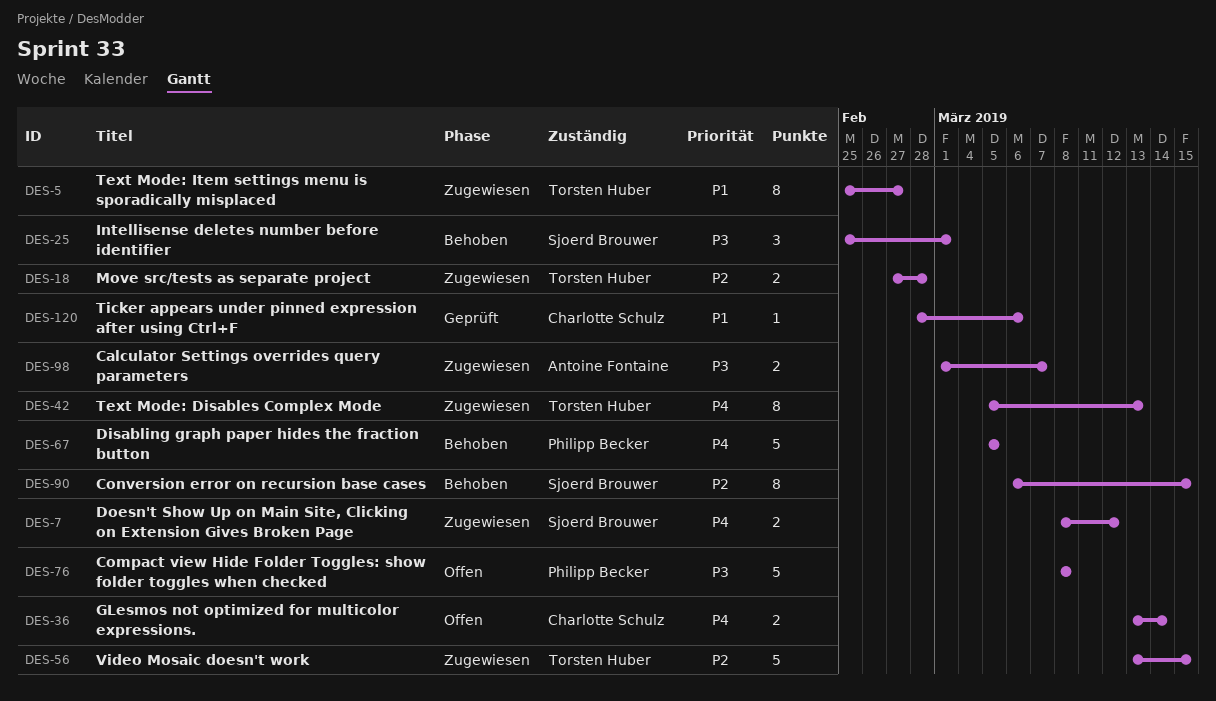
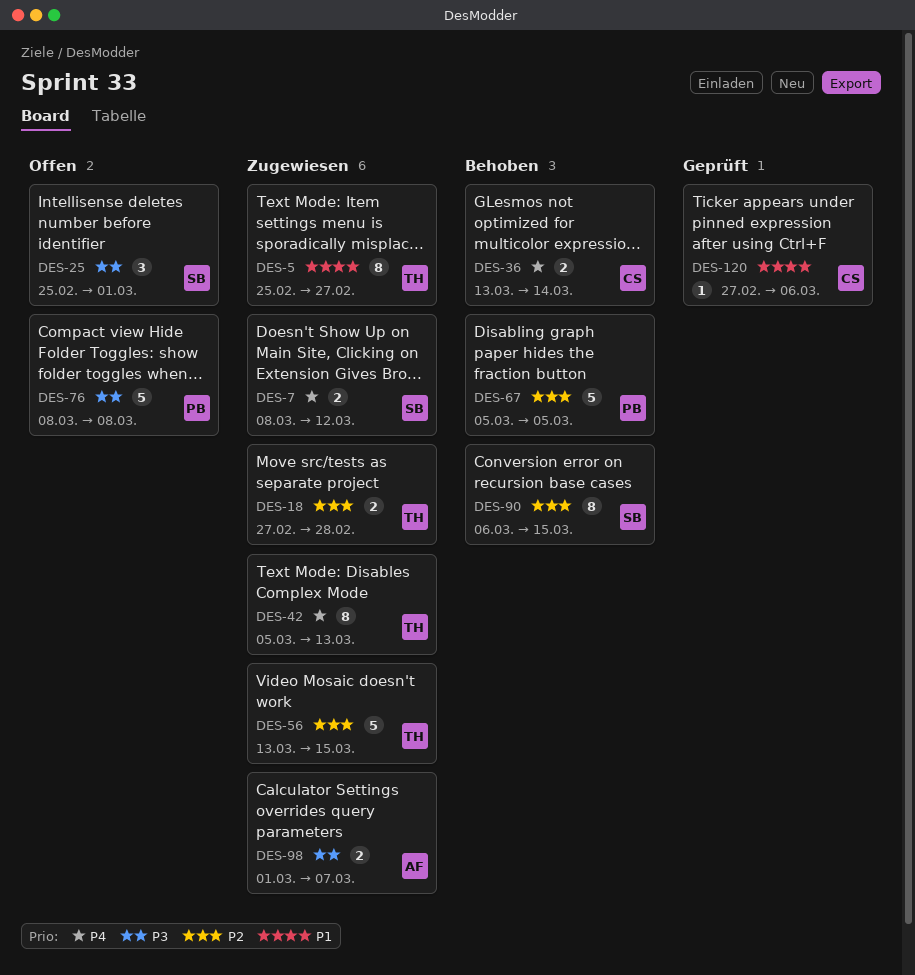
DES-25, status: Behoben -> Offen
DES-36, status: Offen -> Behoben
DES-67, priority: P4 -> P2
DES-120, start: Feb 28 -> Feb 27

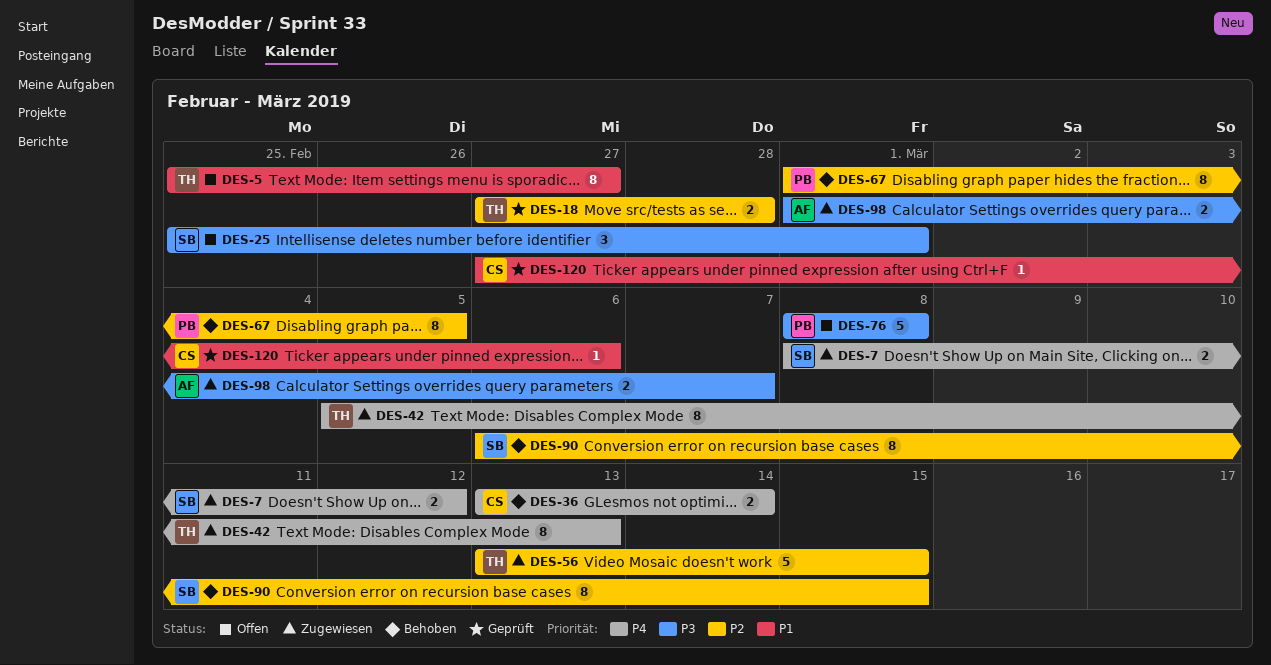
DES-5, status: Zugewiesen -> Offen
DES-18, status: Zugewiesen -> Geprüft
DES-67, estimate: 5 -> 8
DES-67, start: Mar 5 -> Mar 1

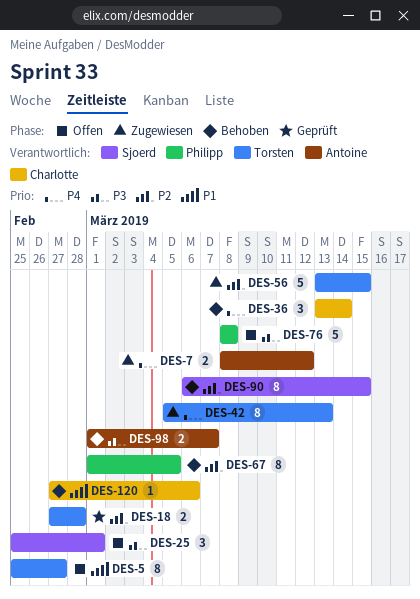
DES-7, owner: Sjoerd -> Antoine
DES-36, estimate: 2 -> 3
DES-98, status: Zugewiesen -> Behoben
DES-120, status: Geprüft -> Behoben

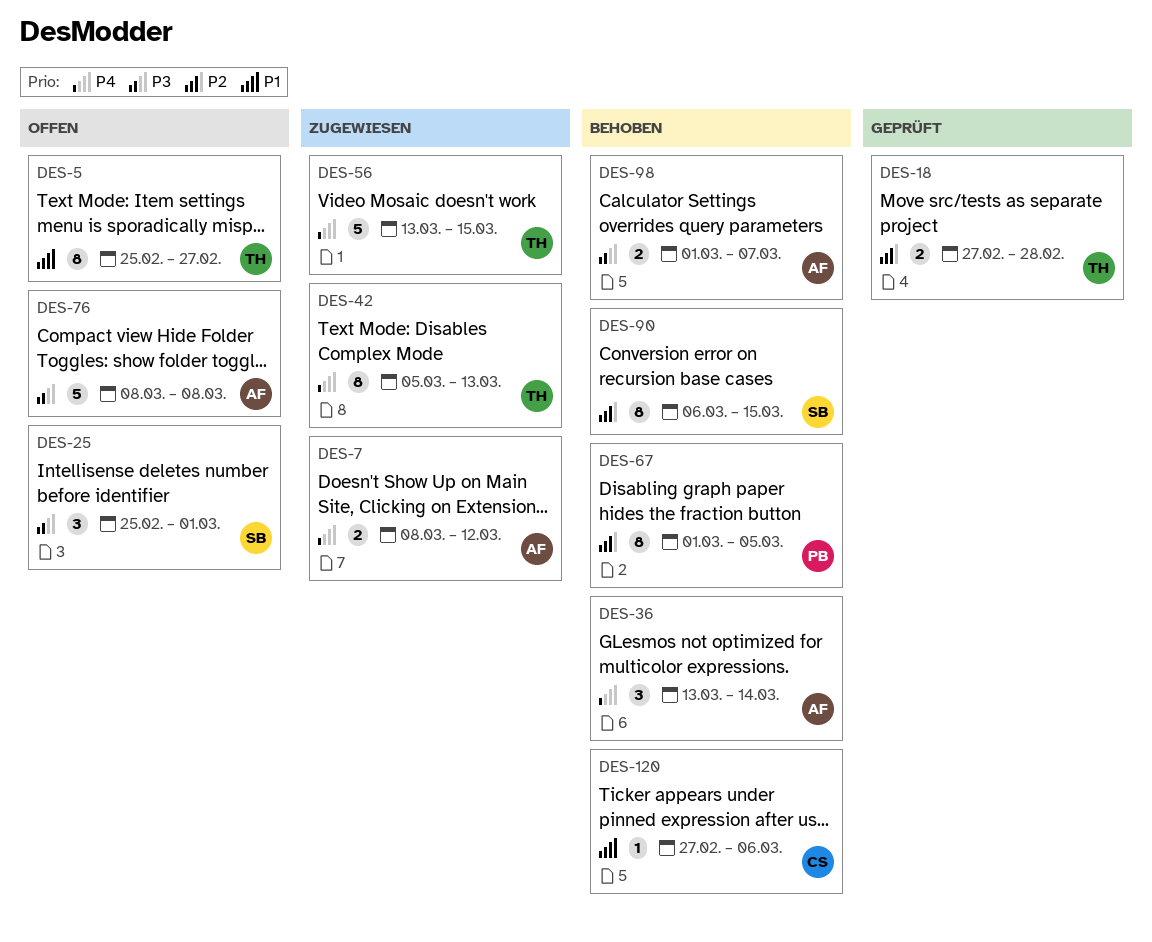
DES-36, owner: Charlotte -> Antoine
DES-56, priority: P2 -> P4
DES-76, owner: Philipp -> Antoine

